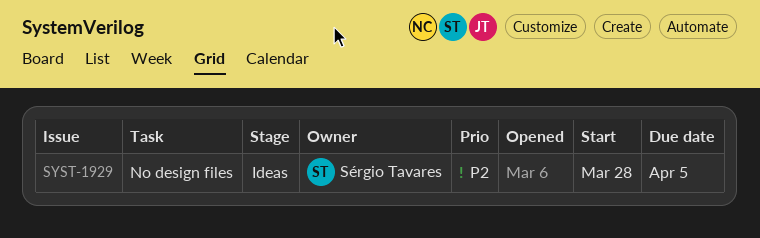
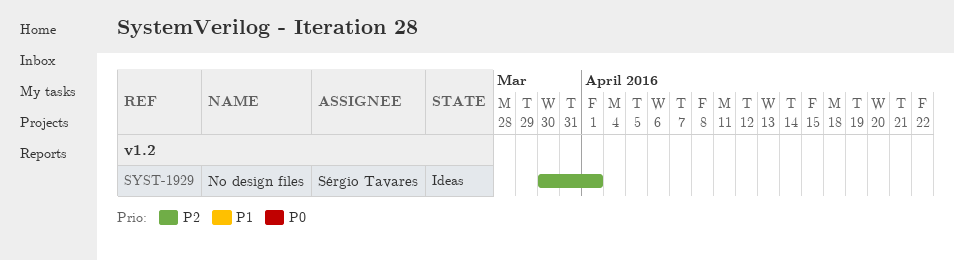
SYST-1929, start: Mar 28 -> Mar 30
SYST-1929, due: Apr 5 -> Apr 1

